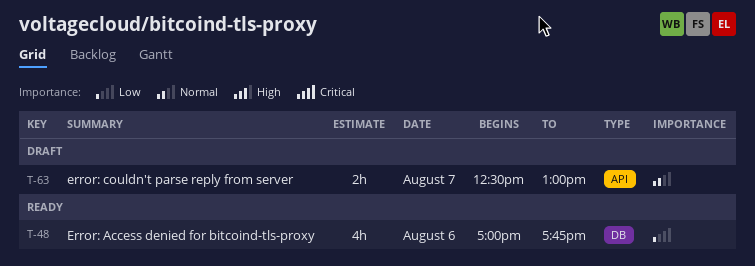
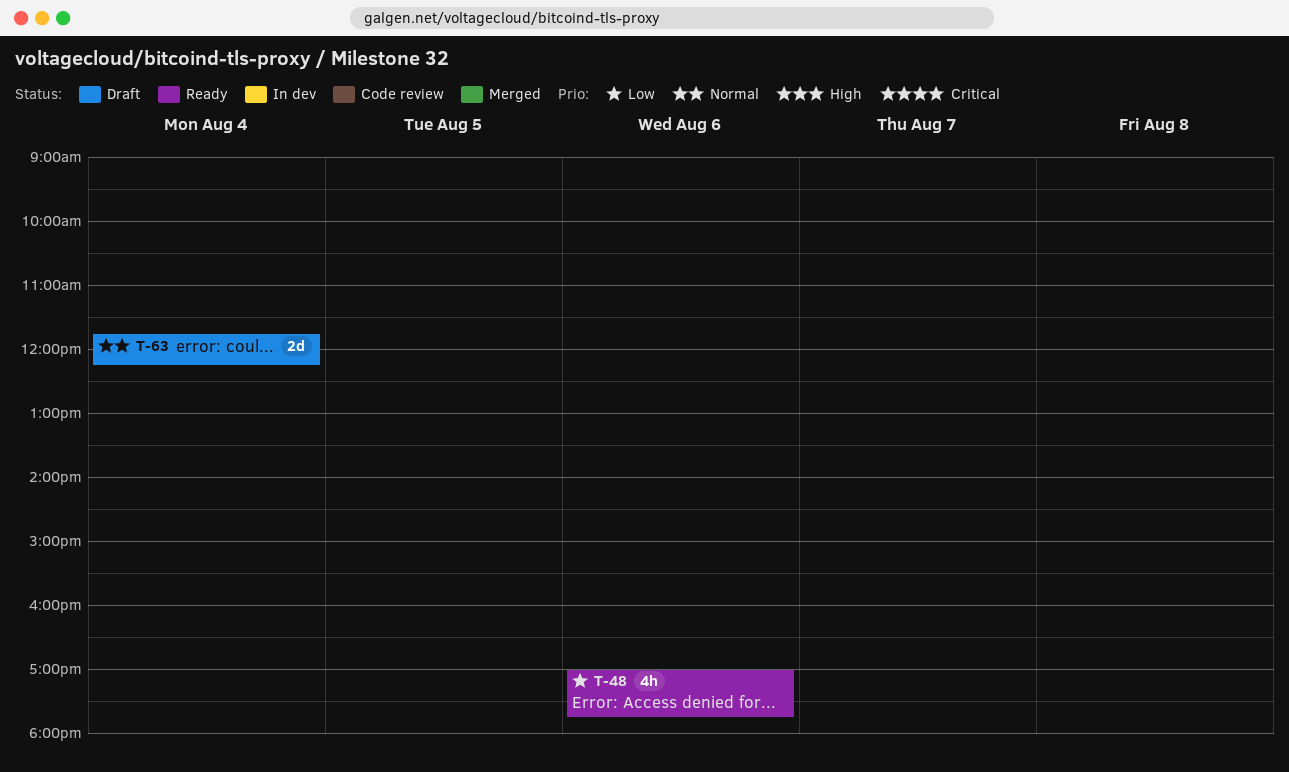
T-63, estimate: 2h -> 2d
T-63, day: Aug 7 -> Aug 4
T-63, begins: 12:30 -> 11:45
T-63, ends: 13:00 -> 12:15

